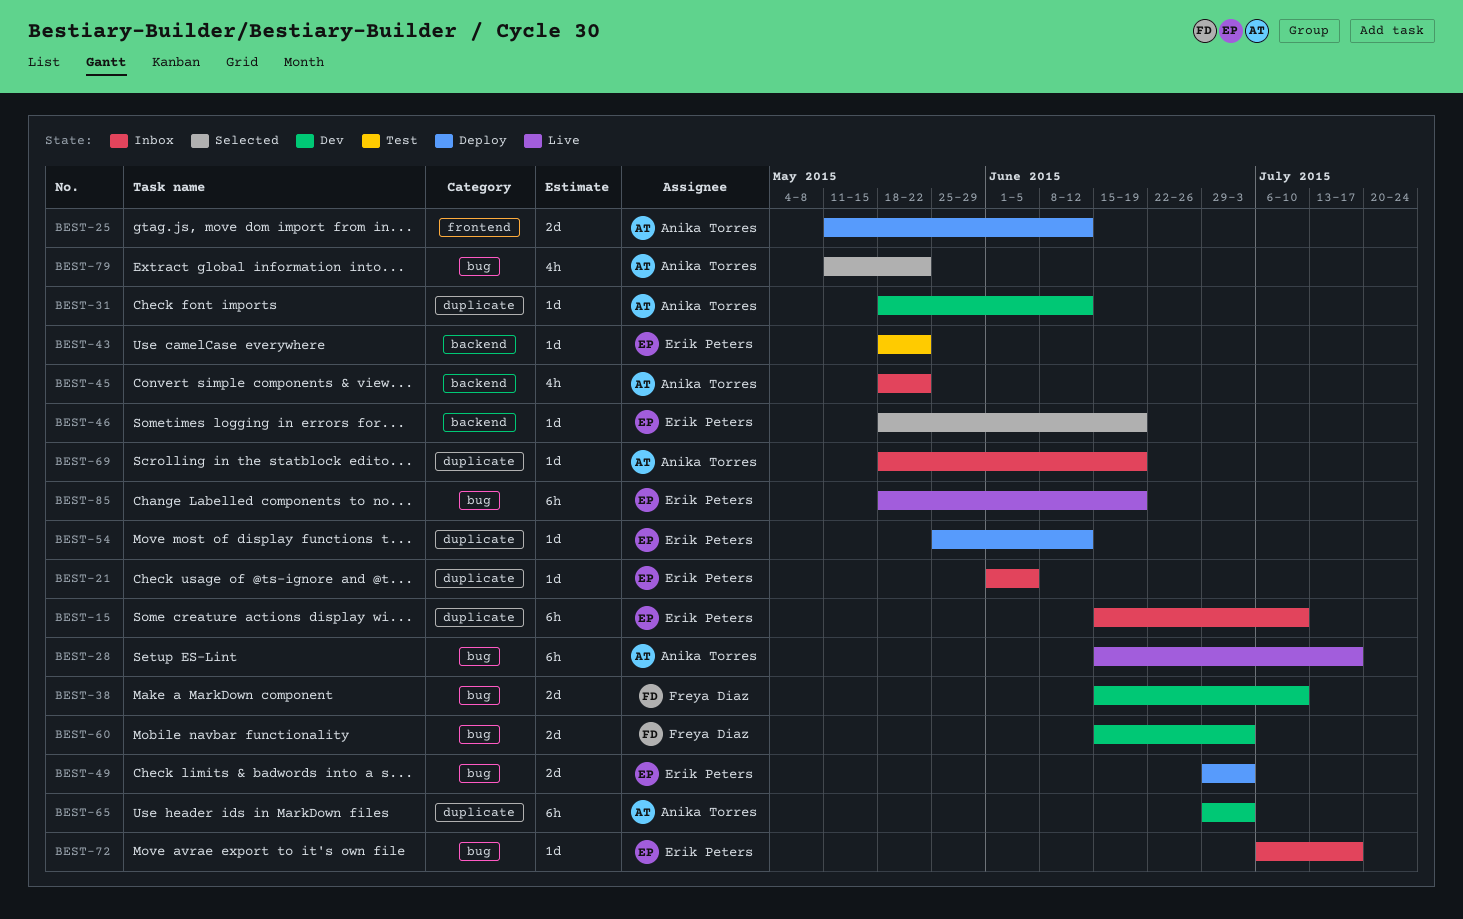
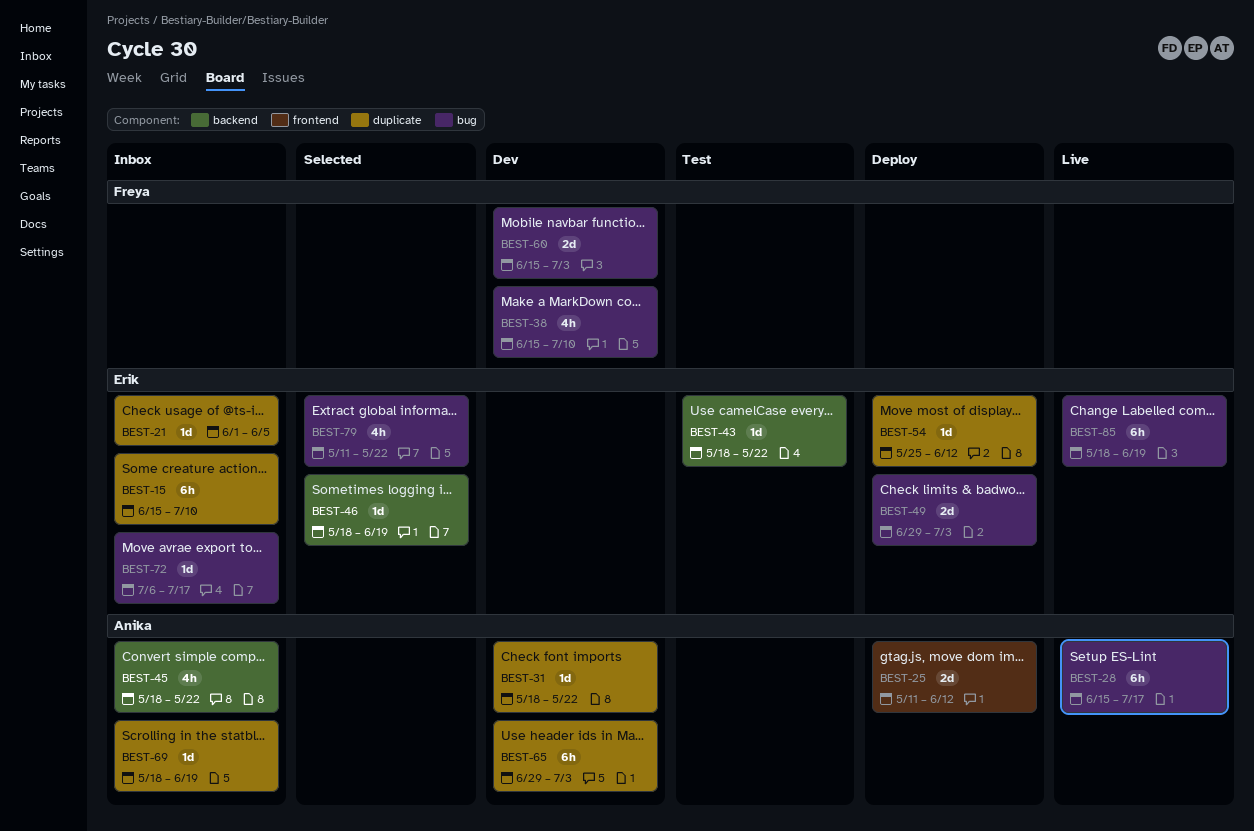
BEST-31, due: Jun 12 -> May 22
BEST-38, estimate: 2d -> 4h
BEST-79, owner: Anika Torres -> Erik Peters

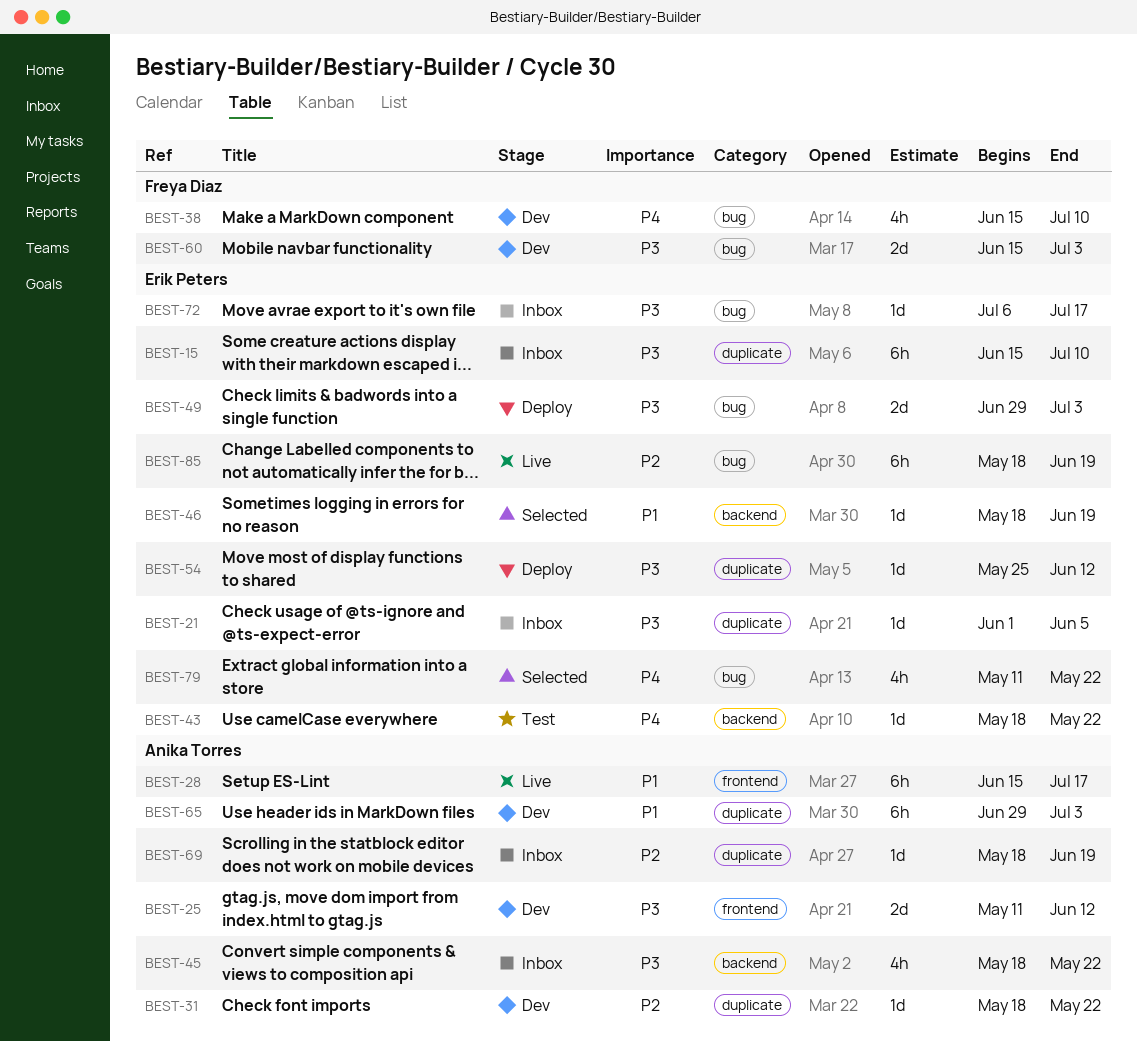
BEST-25, status: Deploy -> Dev
BEST-28, label: bug -> frontend

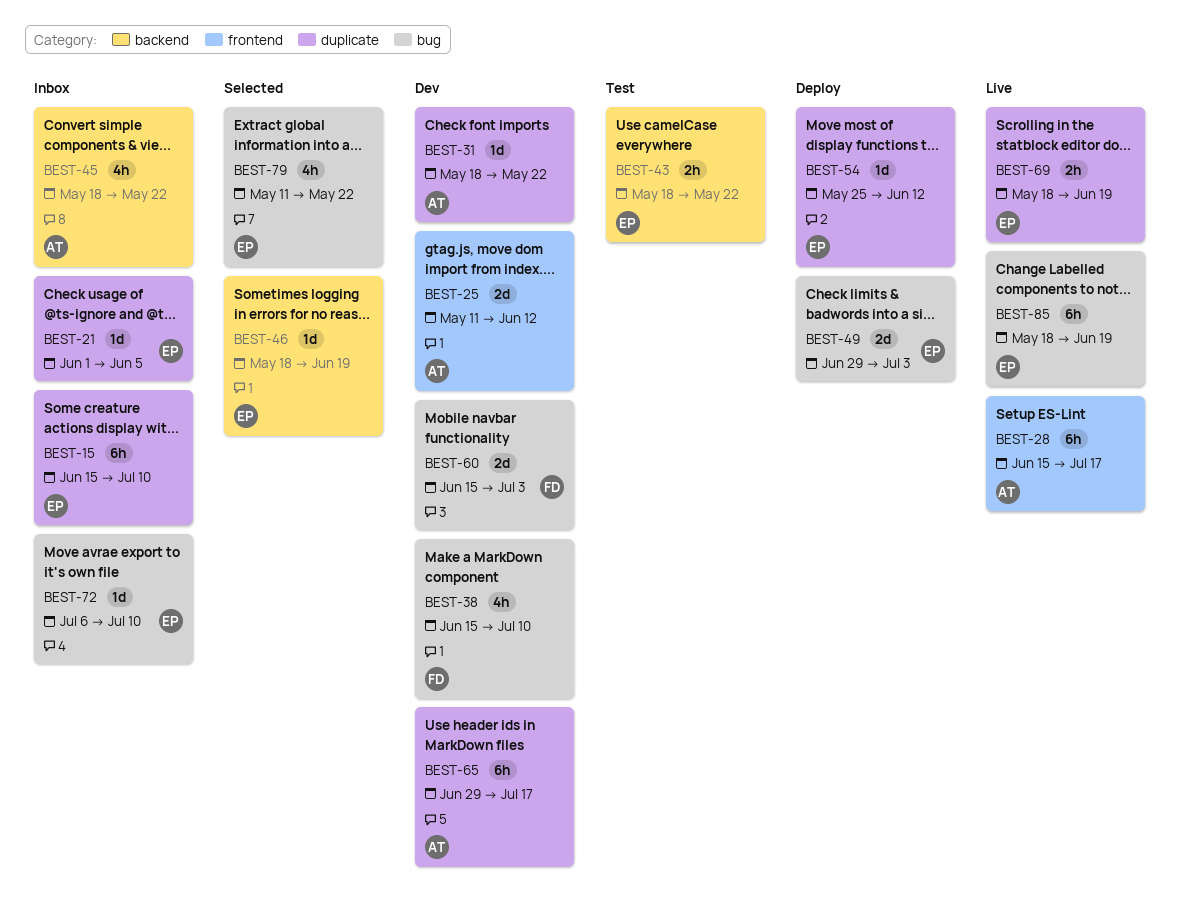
BEST-43, estimate: 1d -> 2h
BEST-65, due: Jul 3 -> Jul 17
BEST-69, status: Inbox -> Live
BEST-69, owner: Anika Torres -> Erik Peters
BEST-69, estimate: 1d -> 2h
BEST-72, due: Jul 17 -> Jul 10

